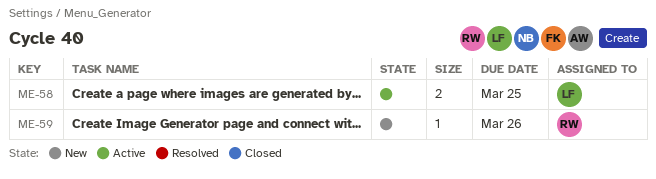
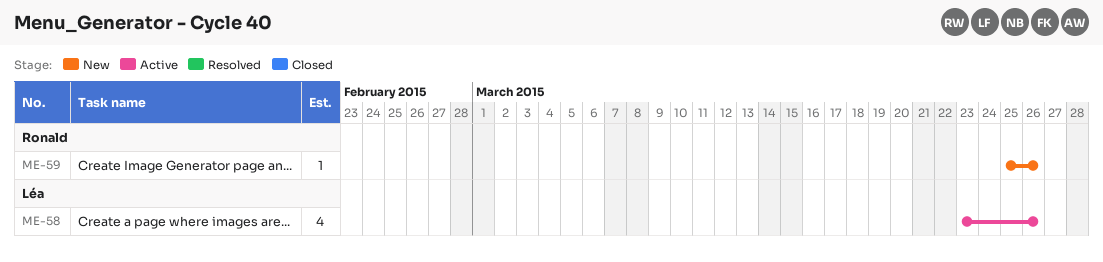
ME-58, estimate: 2 -> 4
ME-58, due: Mar 25 -> Mar 26

